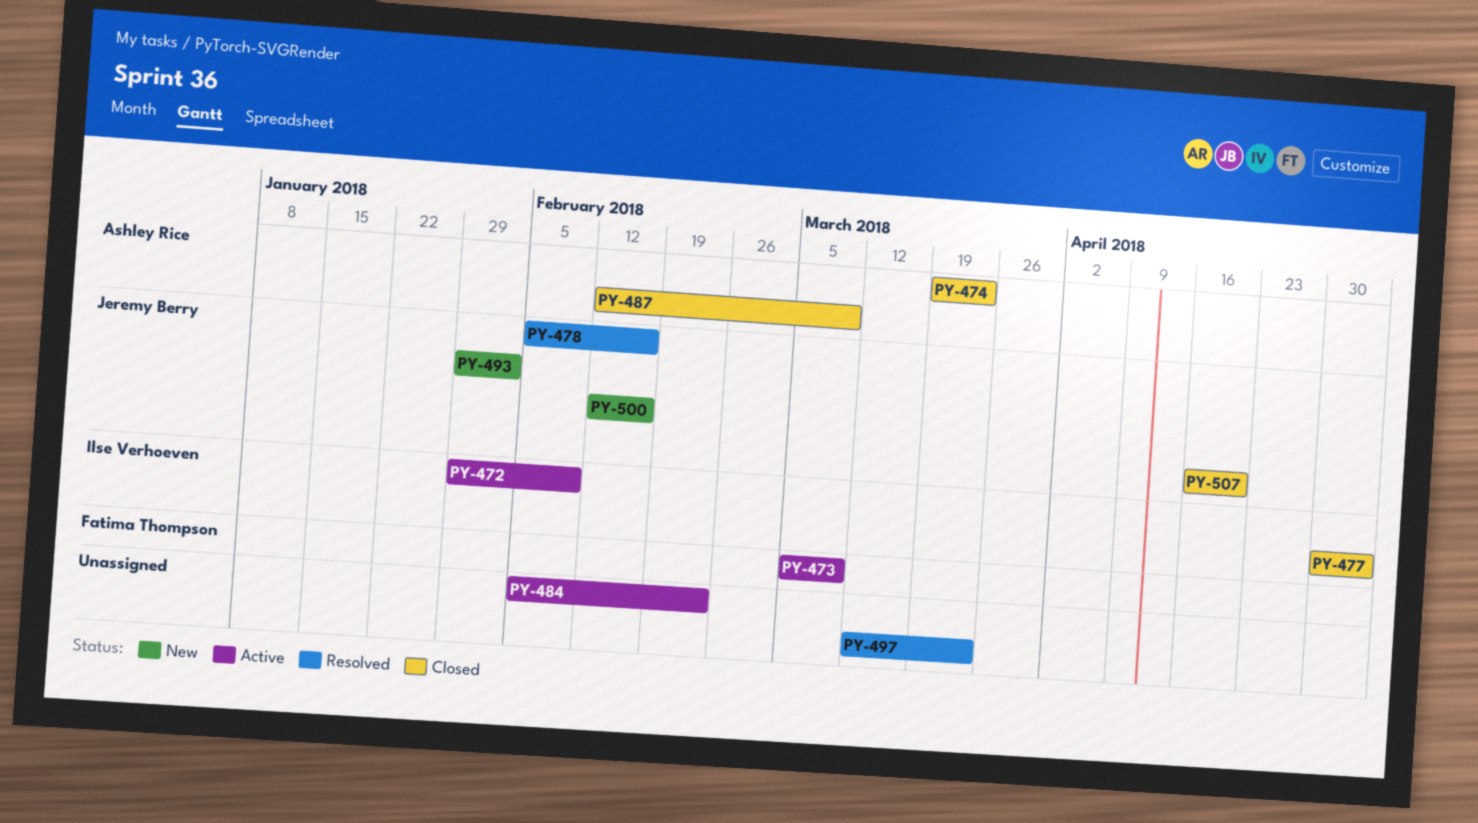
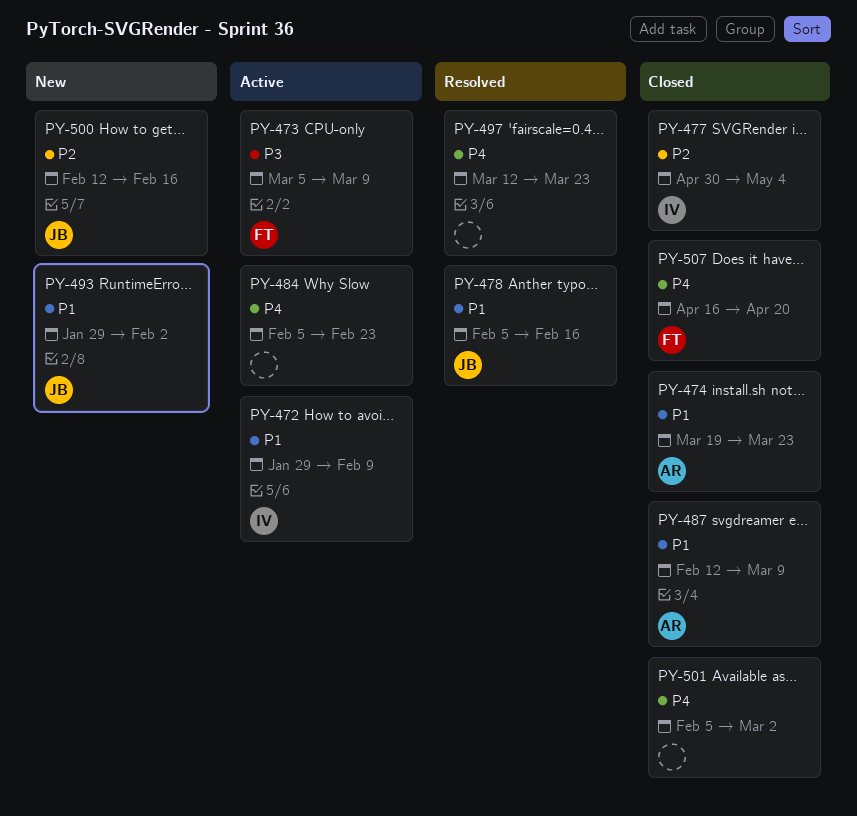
PY-501: none -> present
PY-507, owner: Jeremy Berry -> Fatima Thompson

